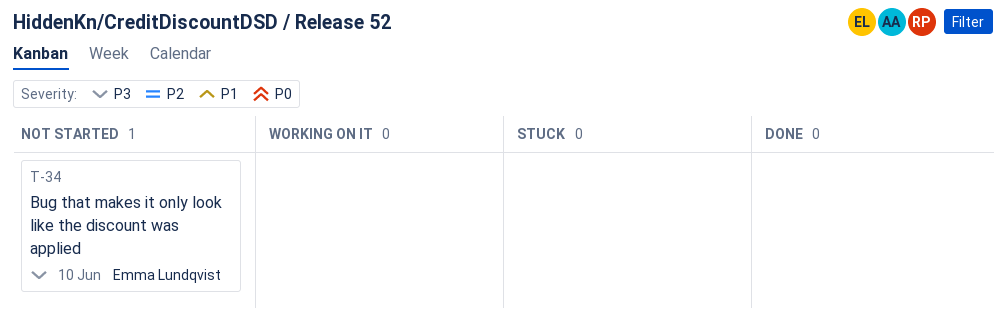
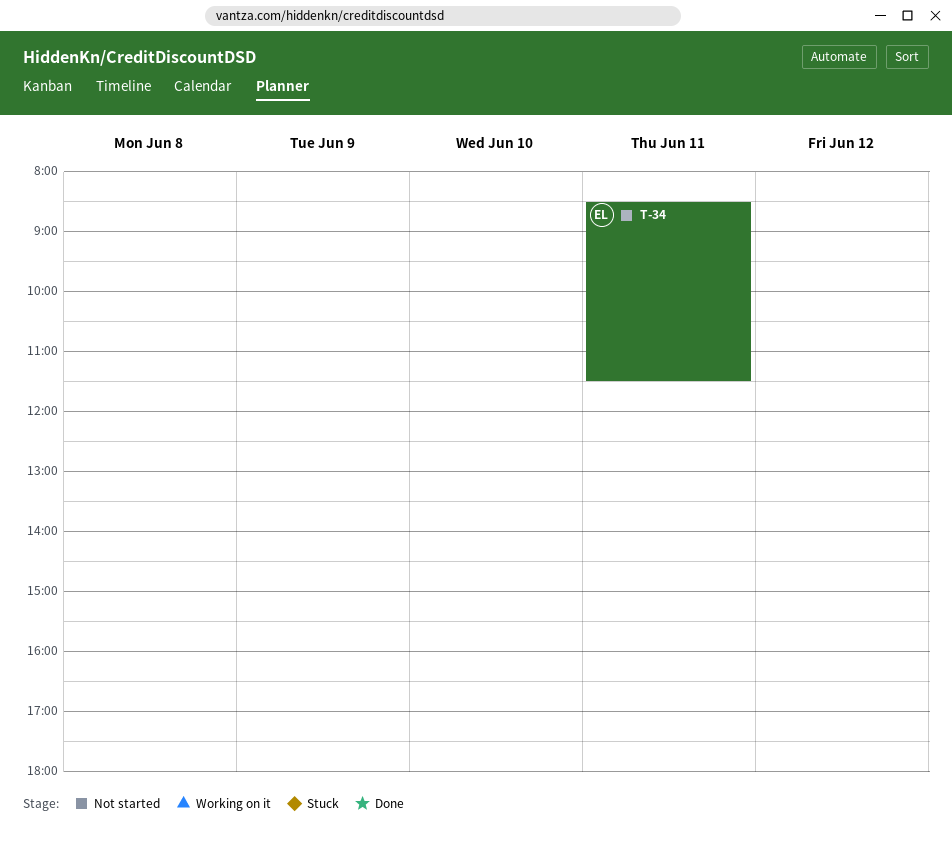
T-34, day: Jun 10 -> Jun 11

